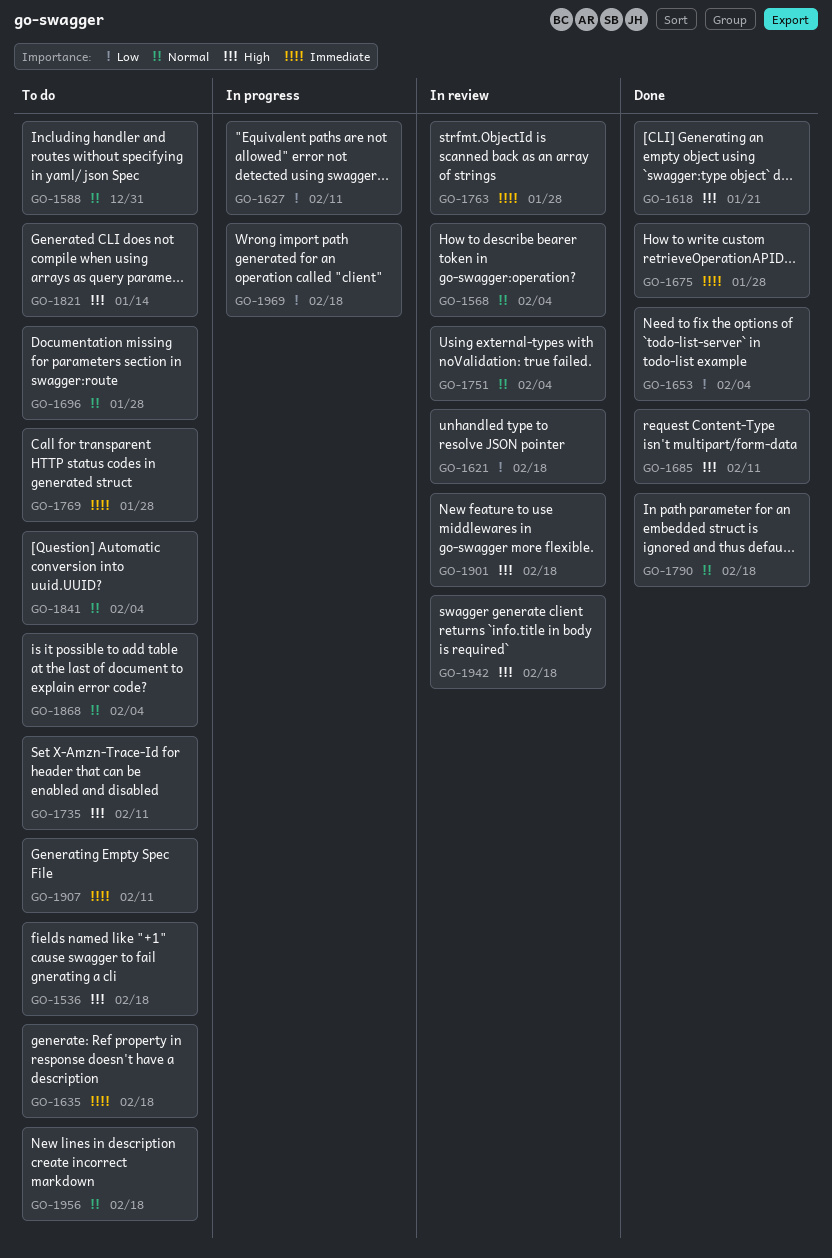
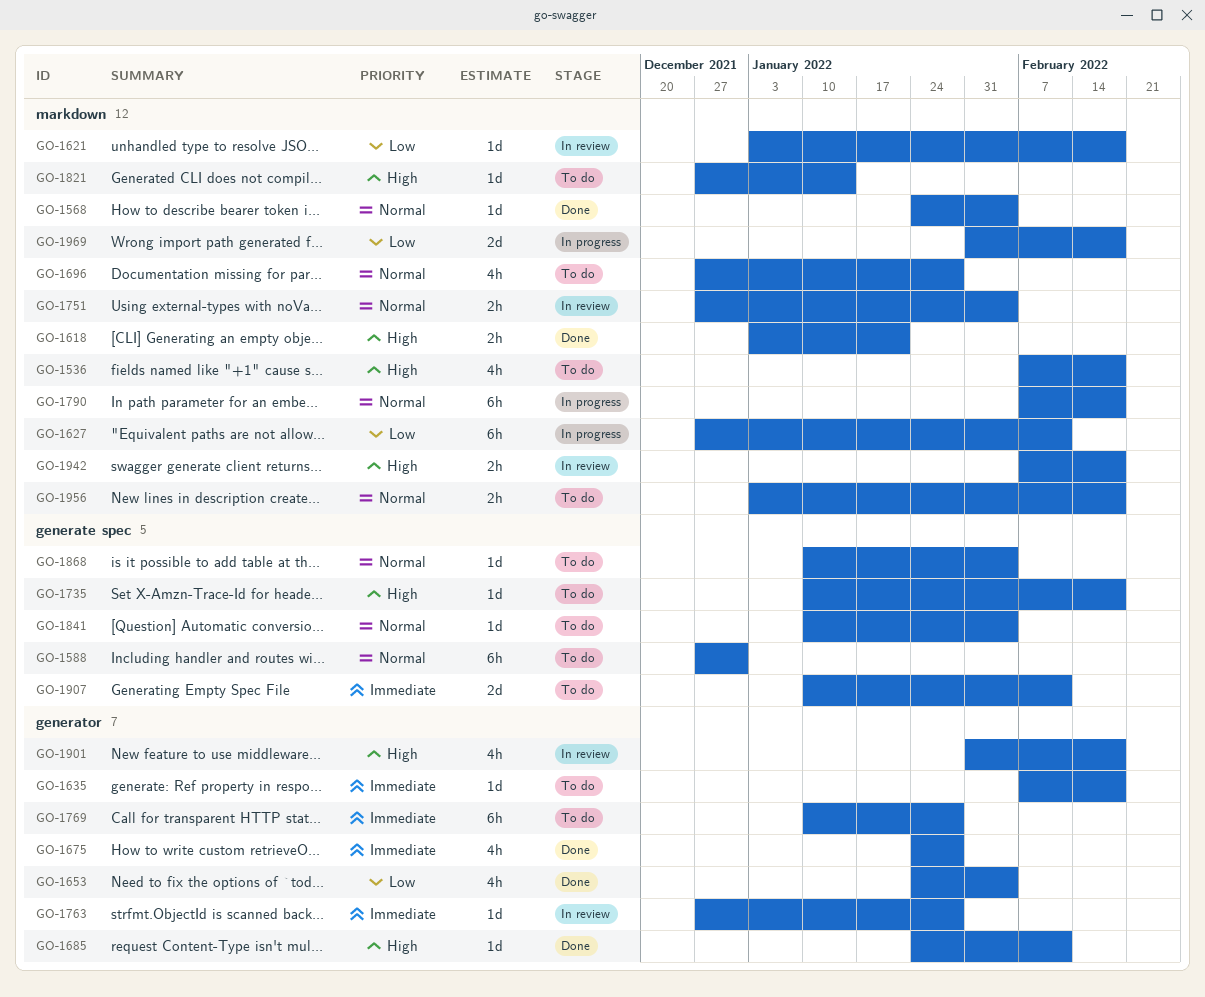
GO-1568, status: In review -> Done
GO-1735, due: Feb 11 -> Feb 18
GO-1790, status: Done -> In progress

